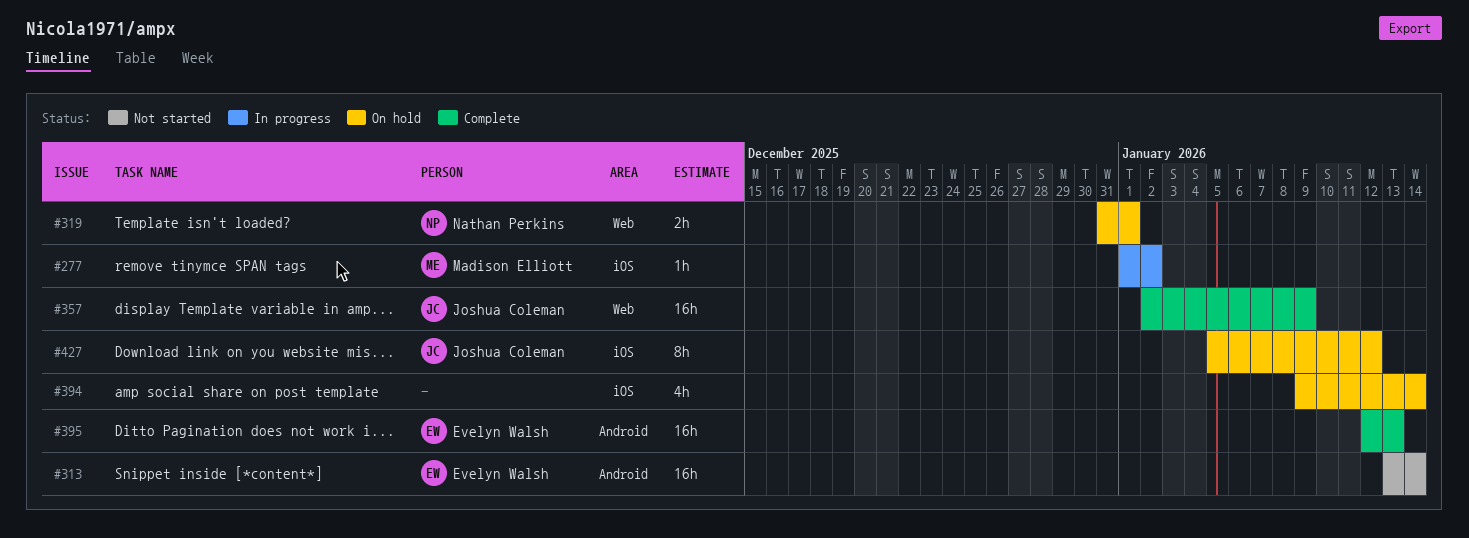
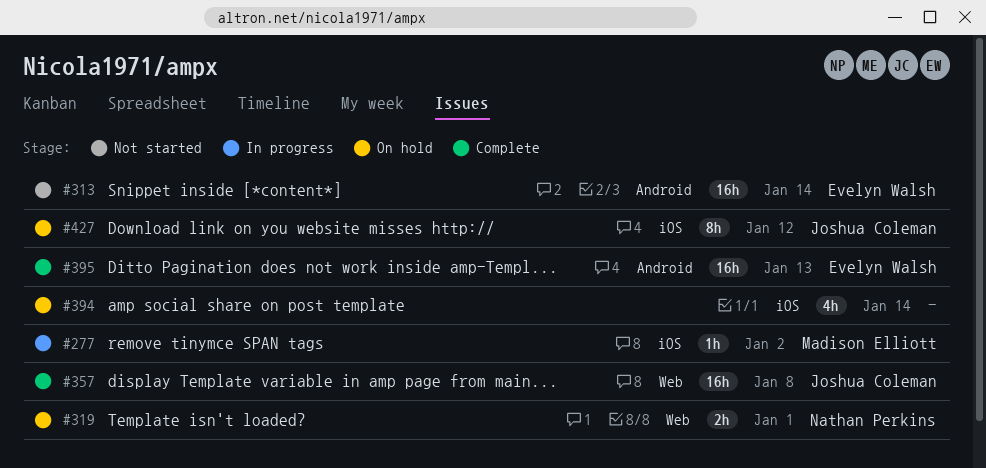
#357, due: Jan 9 -> Jan 8

